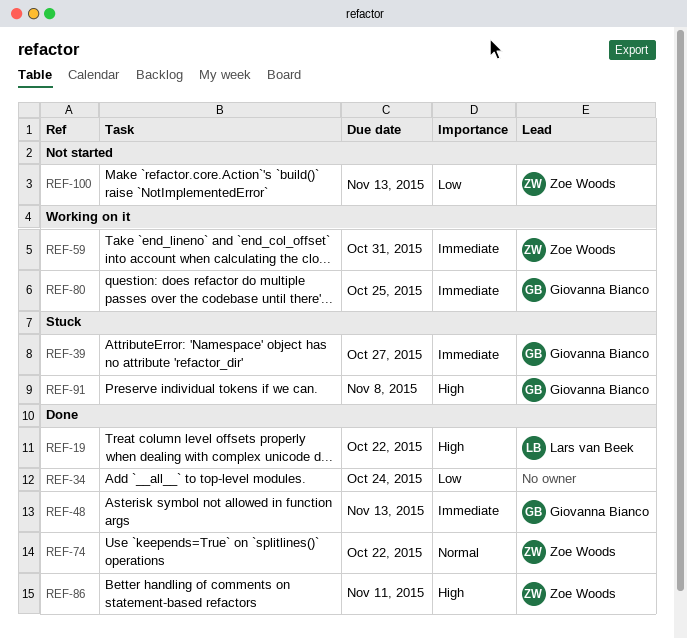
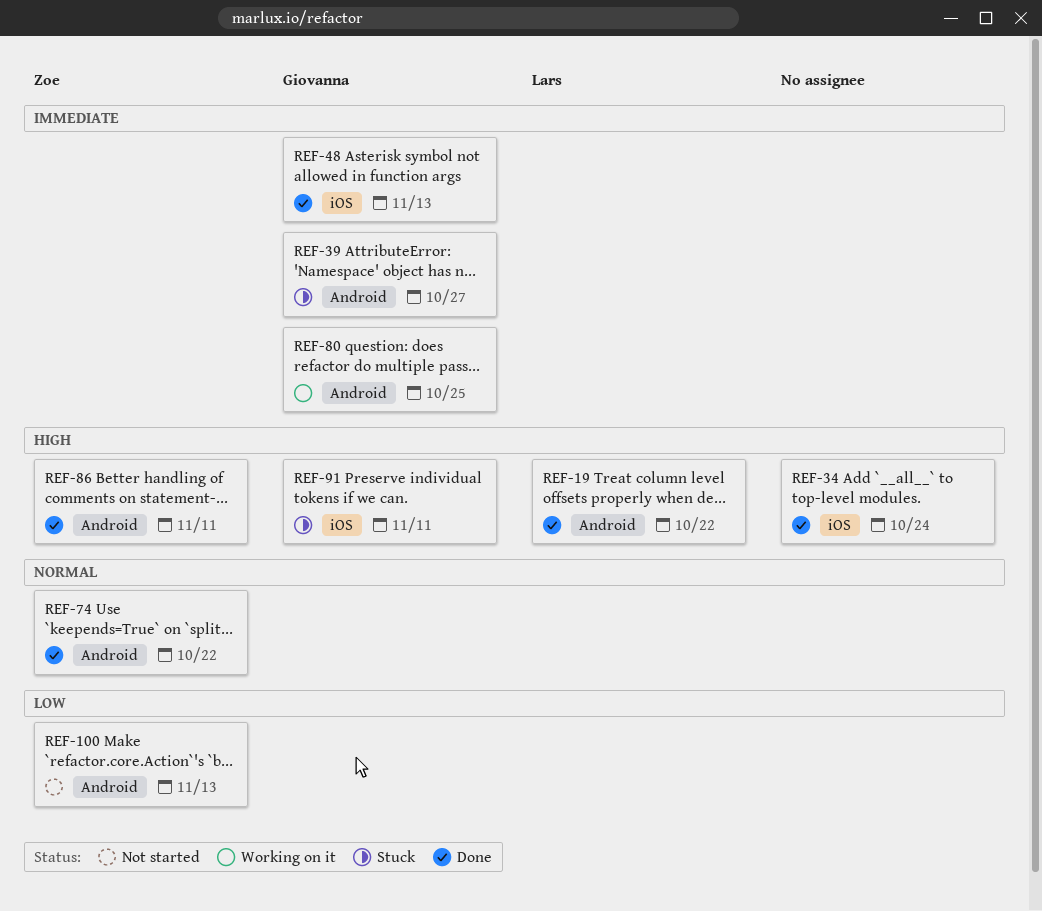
REF-34, priority: Low -> High
REF-59: present -> none
REF-91, due: Nov 8 -> Nov 11

